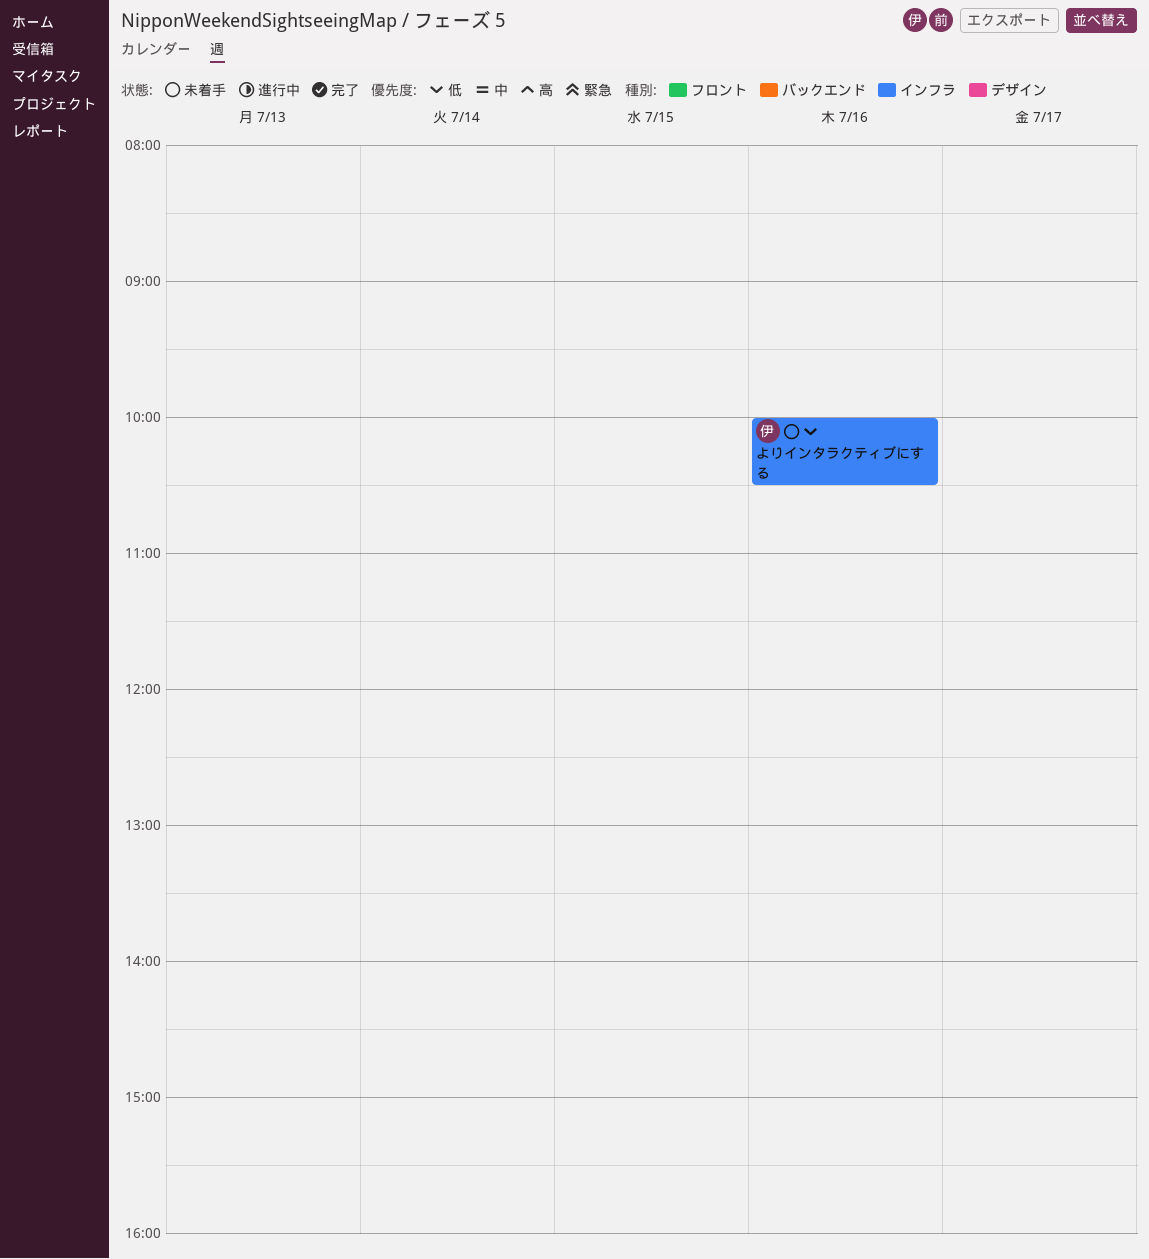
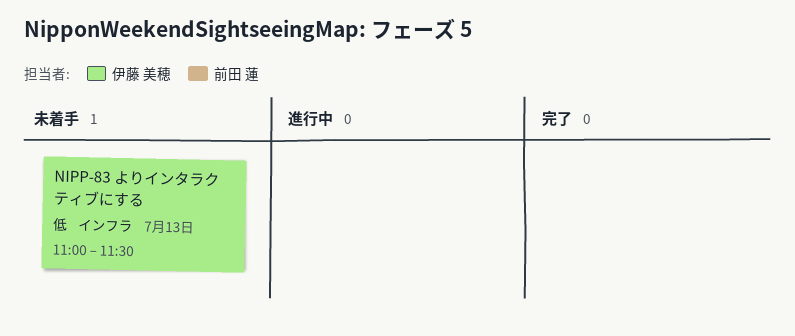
よりインタラクティブにする, day: Jul 16 -> Jul 13
よりインタラクティブにする, begins: 10:00 -> 11:00
よりインタラクティブにする, ends: 10:30 -> 11:30

